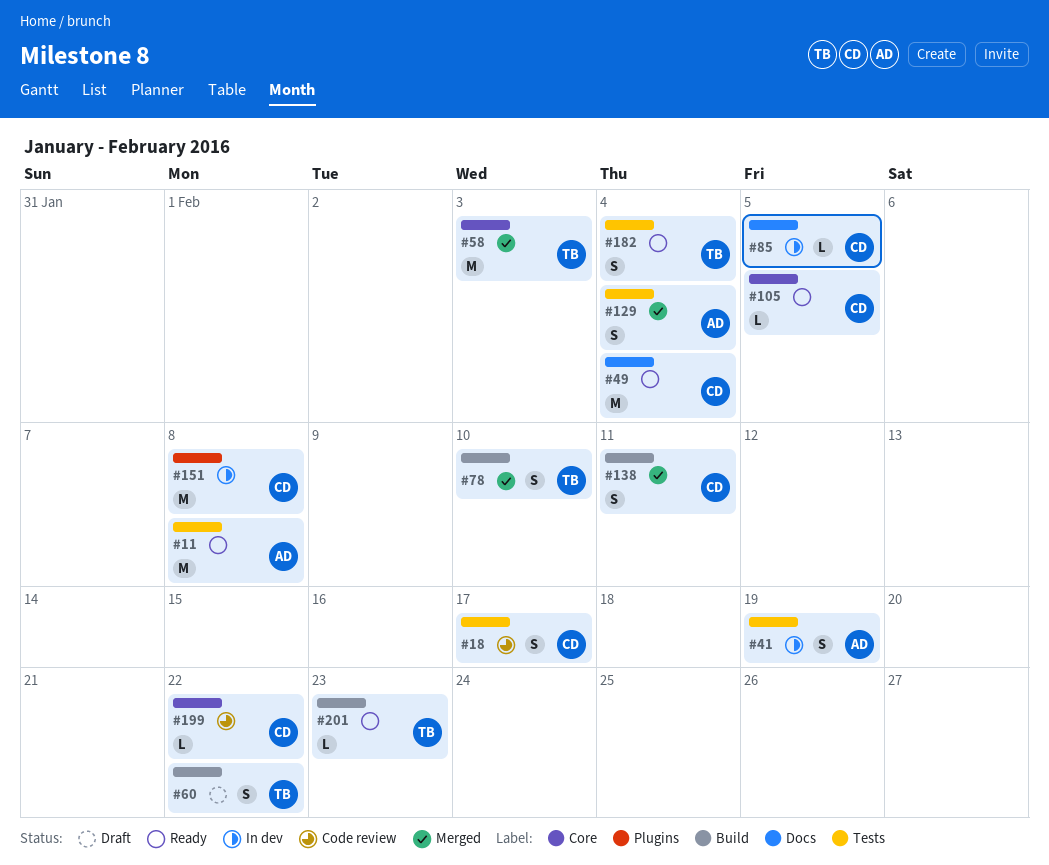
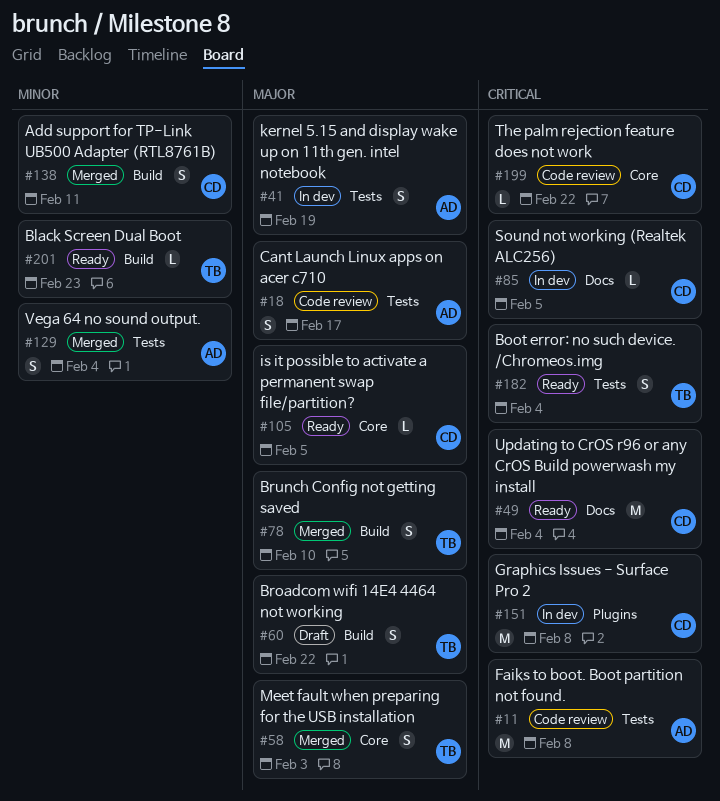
#11, status: Ready -> Code review
#18, owner: CD -> AD
#58, estimate: M -> S

